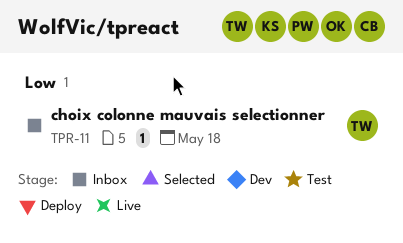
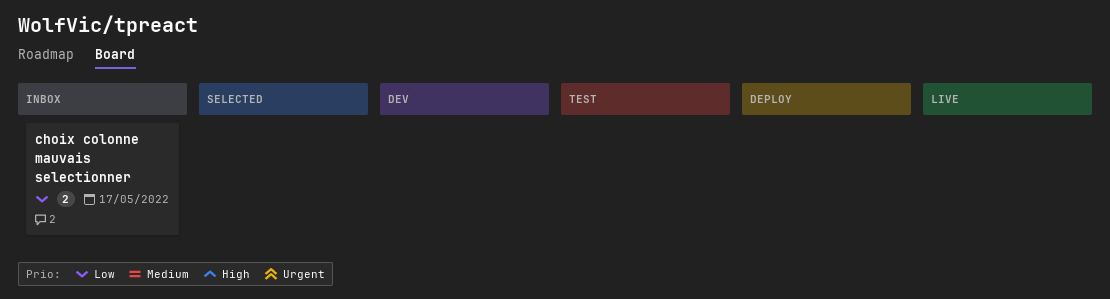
choix colonne mauvais selectionner, estimate: 1 -> 2
choix colonne mauvais selectionner, due: May 18 -> May 17

